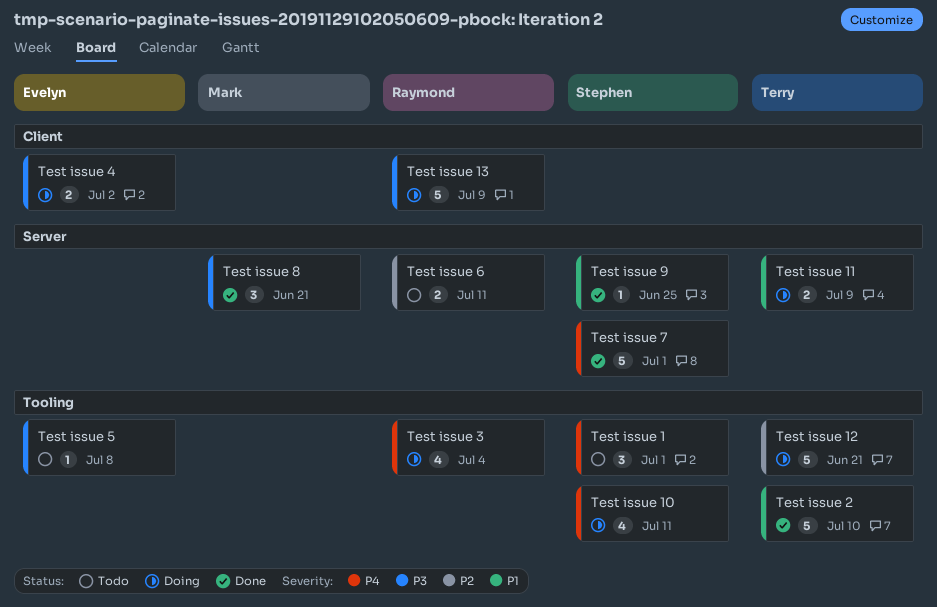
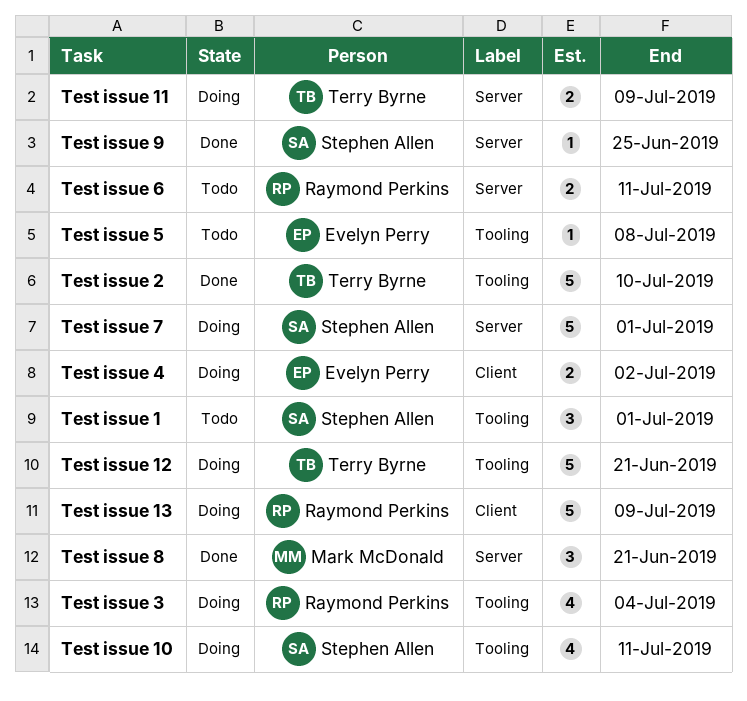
Test issue 7, status: Done -> Doing

